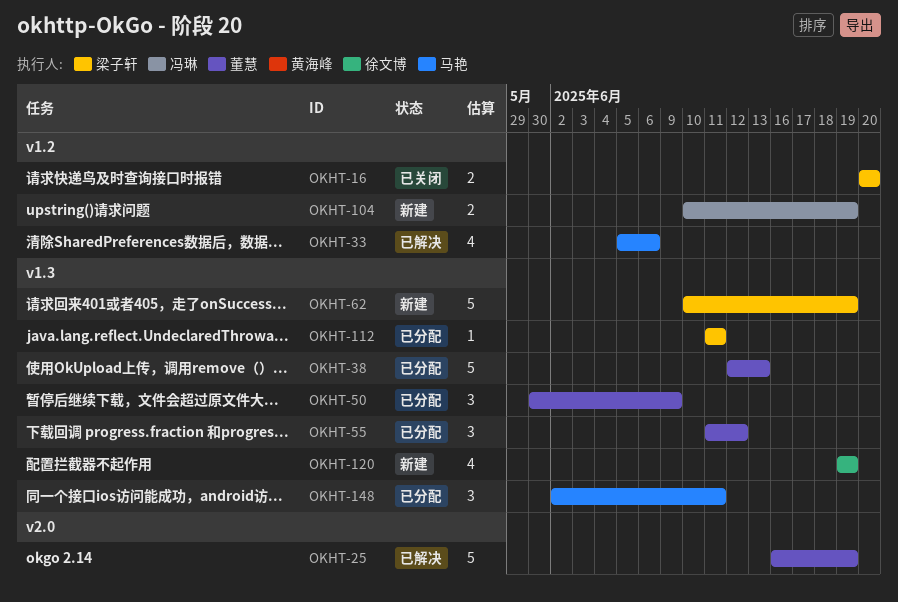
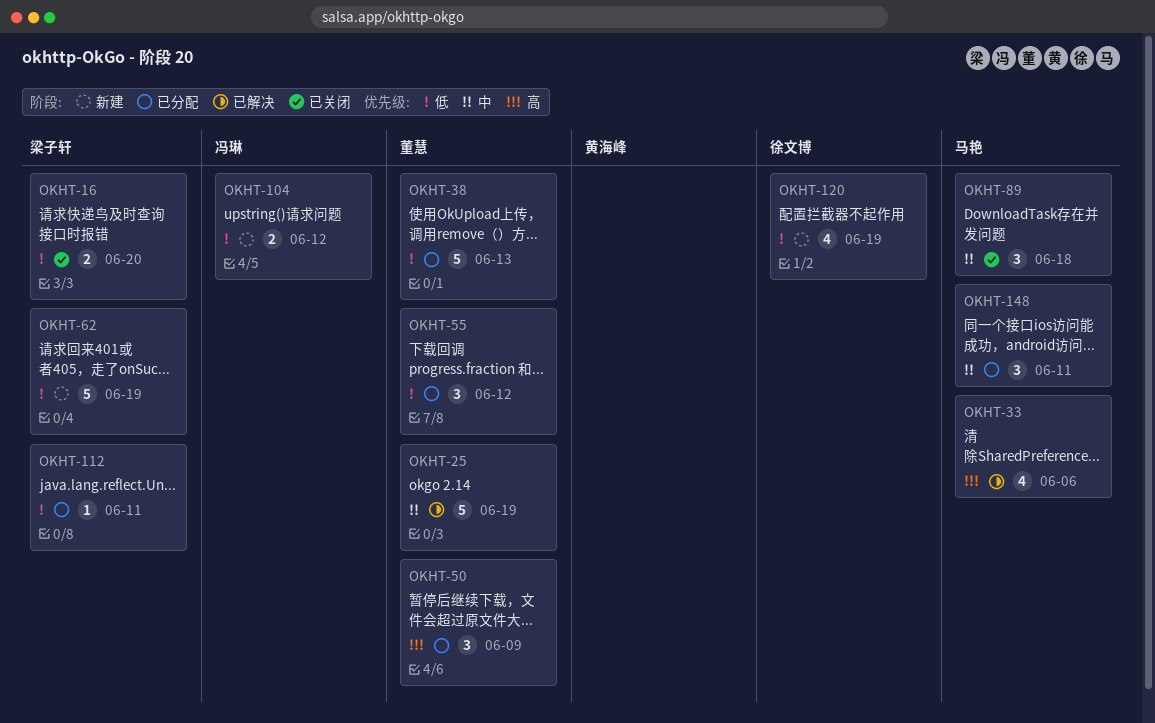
OKHT-89: none -> present
OKHT-104, due: Jun 19 -> Jun 12

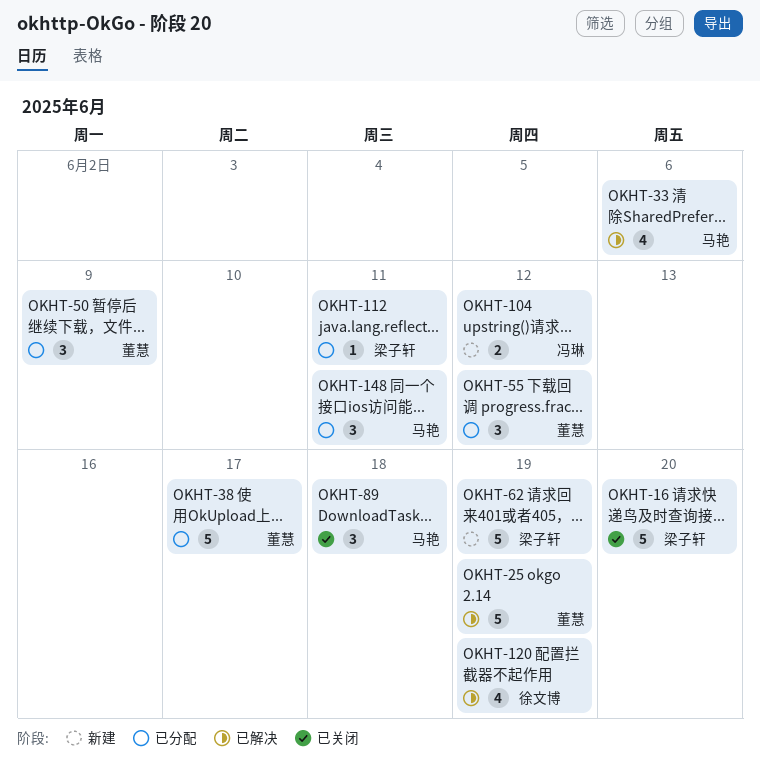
OKHT-16, estimate: 2 -> 5
OKHT-38, due: Jun 13 -> Jun 17
OKHT-120, status: 新建 -> 已解决

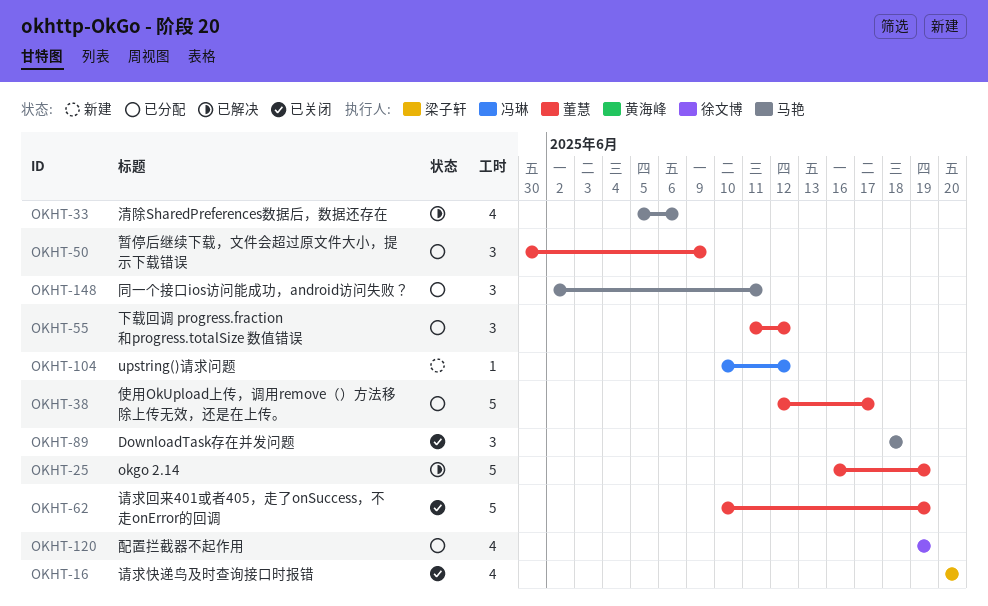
OKHT-16, estimate: 5 -> 4
OKHT-62, status: 新建 -> 已关闭
OKHT-62, owner: 梁子轩 -> 董慧
OKHT-104, estimate: 2 -> 1
OKHT-112: present -> none
OKHT-120, status: 已解决 -> 已分配

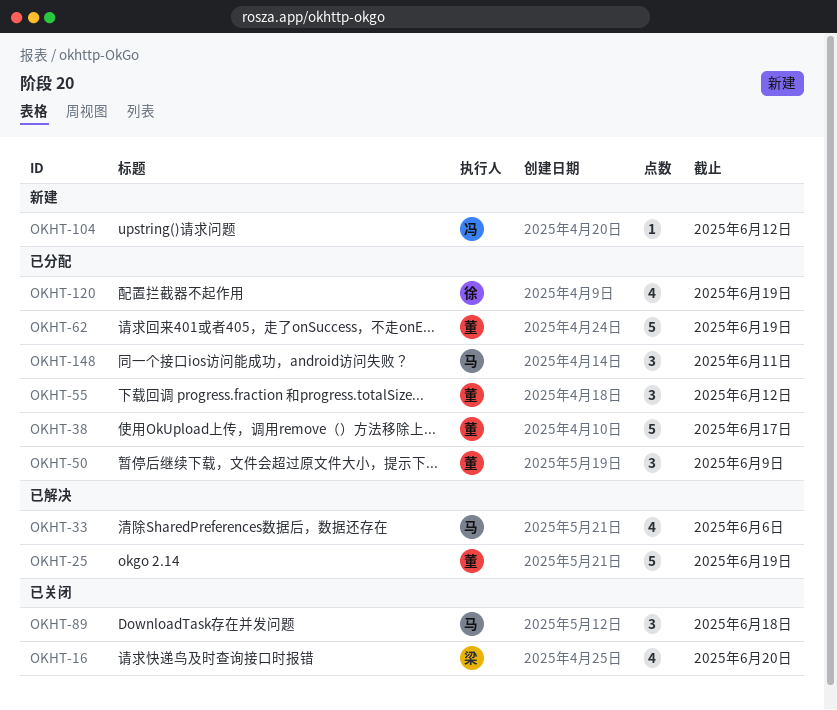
OKHT-62, status: 已关闭 -> 已分配

